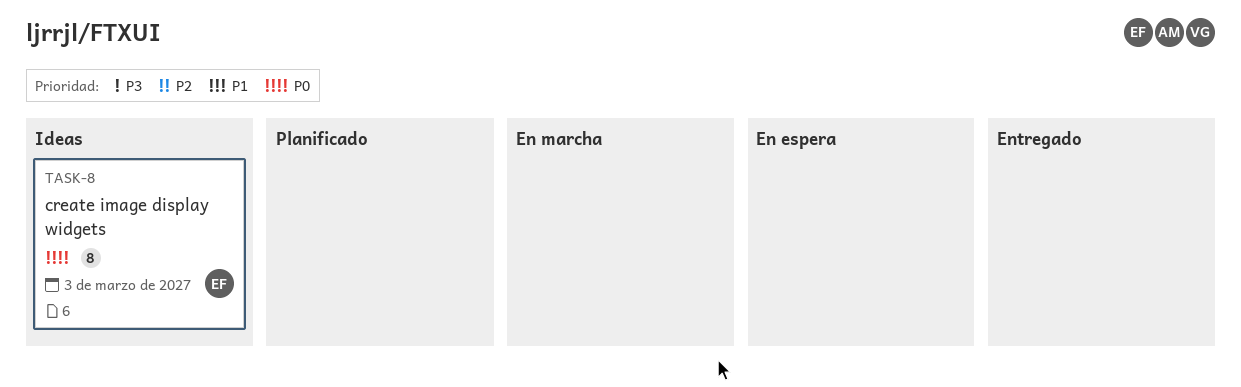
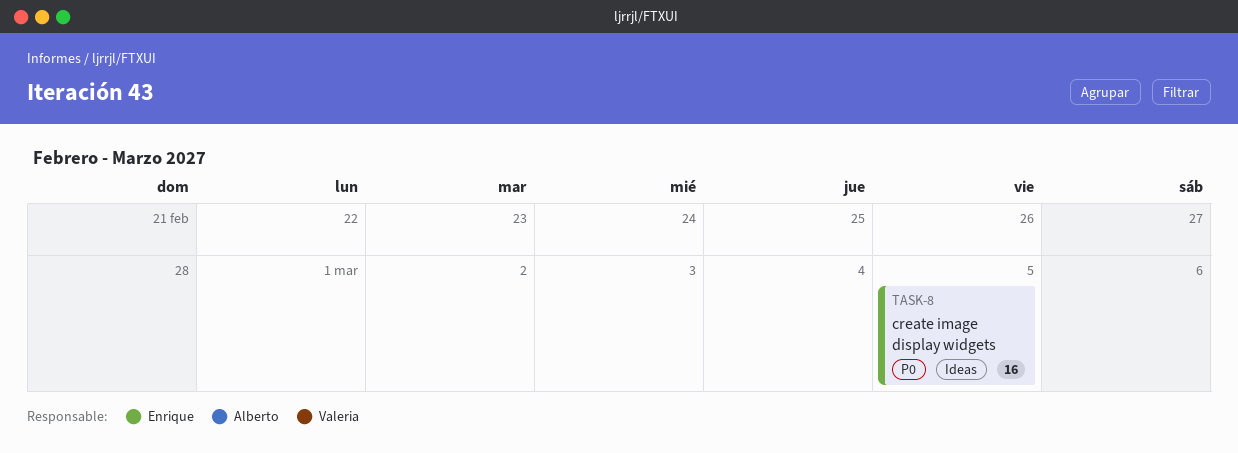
TASK-8, estimate: 8 -> 16
TASK-8, due: Mar 3 -> Mar 5

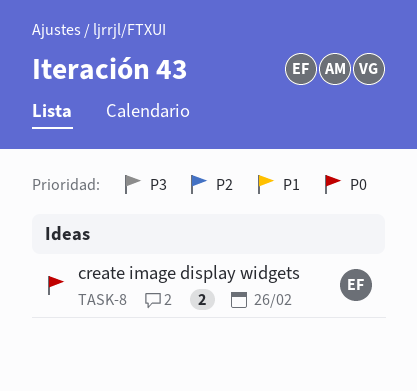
TASK-8, estimate: 16 -> 2
TASK-8, due: Mar 5 -> Feb 26

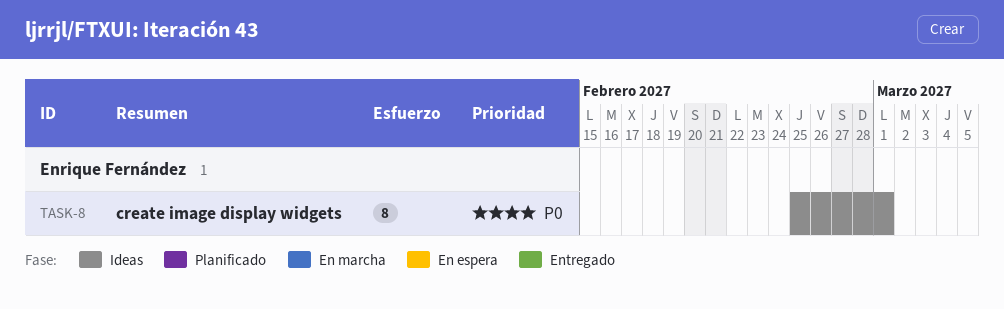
TASK-8, estimate: 2 -> 8
TASK-8, due: Feb 26 -> Mar 1

